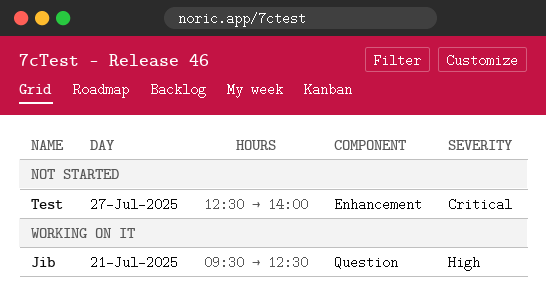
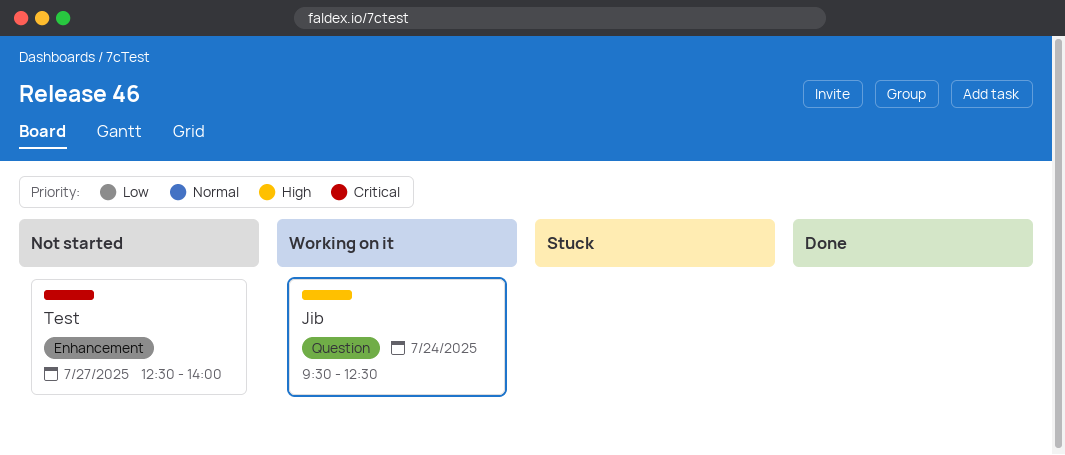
Jib, day: Jul 21 -> Jul 24

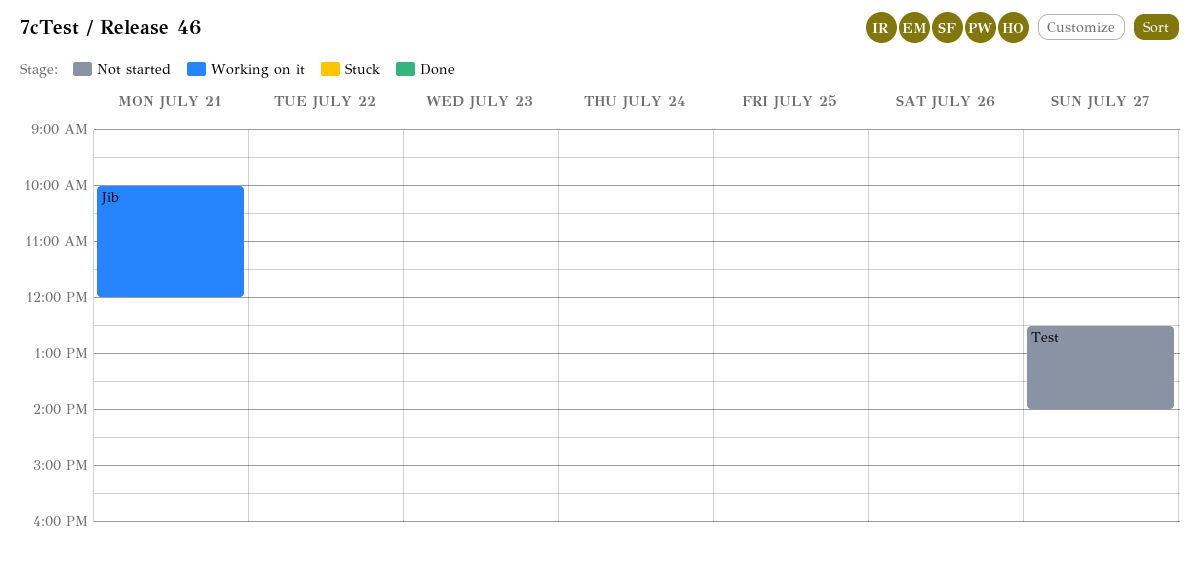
Jib, day: Jul 24 -> Jul 21
Jib, begins: 09:30 -> 10:00
Jib, ends: 12:30 -> 12:00

